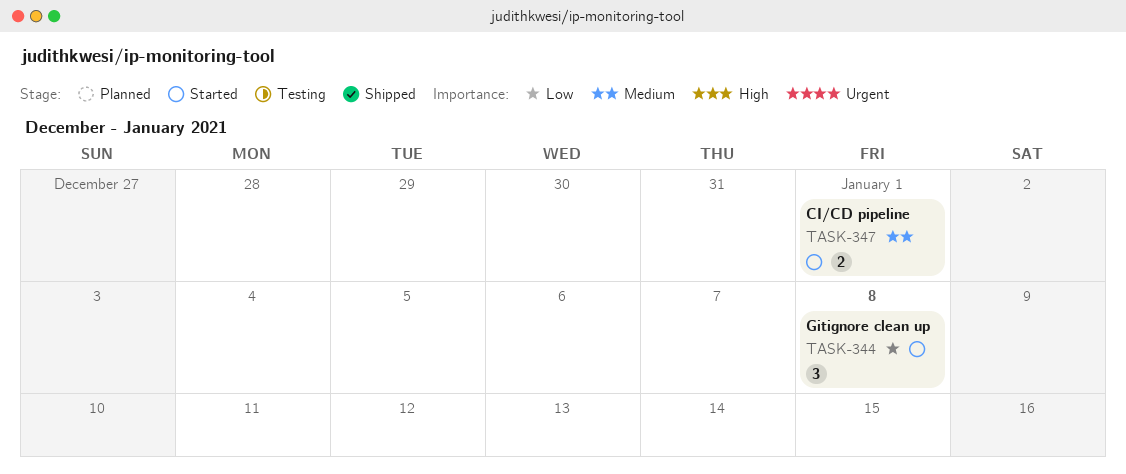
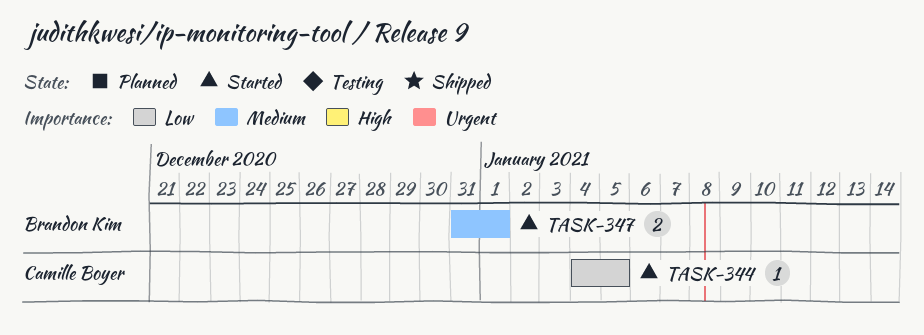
TASK-344, estimate: 3 -> 1
TASK-344, due: Jan 8 -> Jan 5

